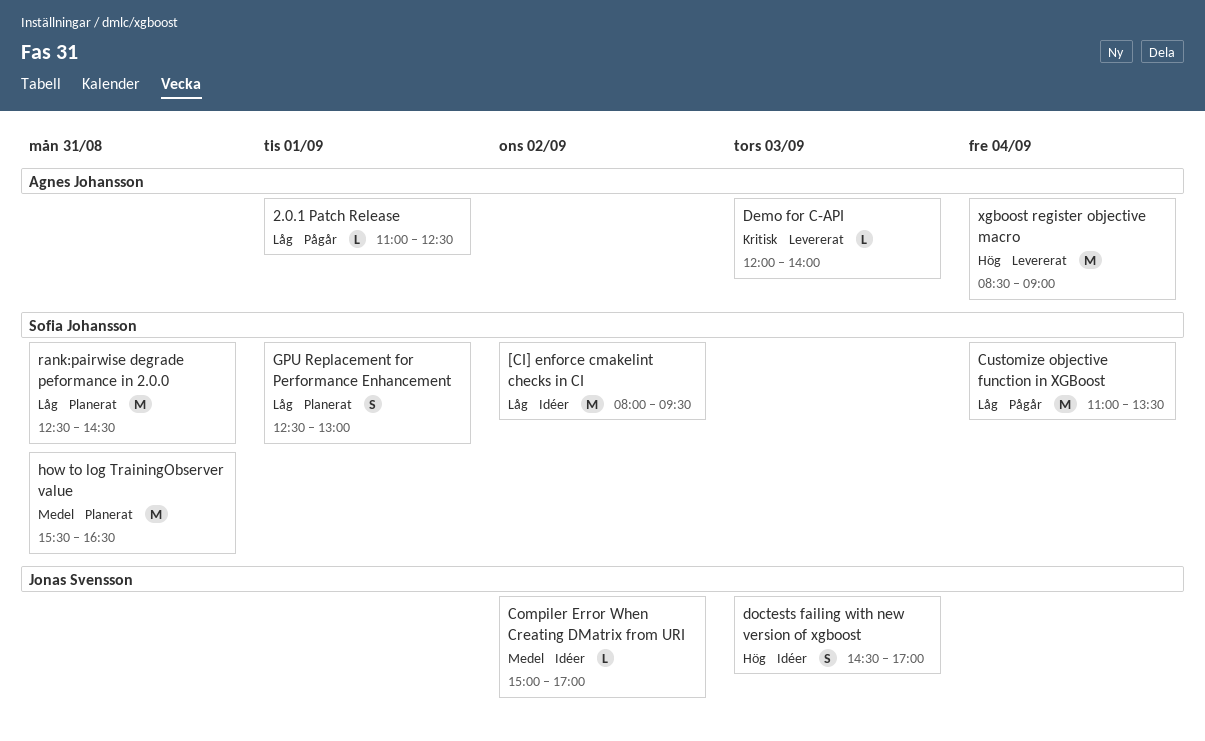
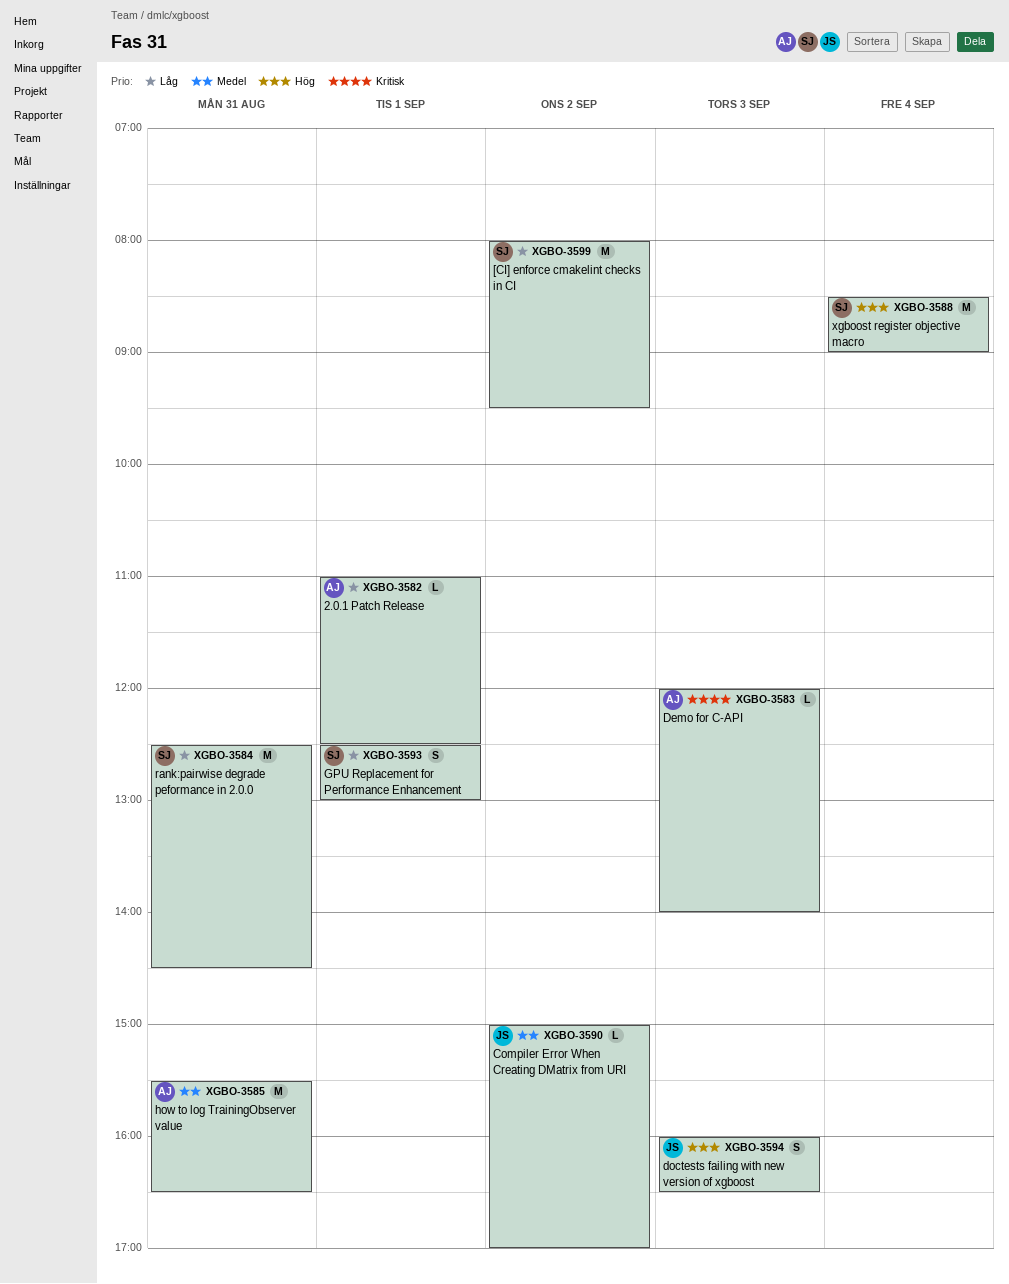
Customize objective function in XGBoost: present -> none
doctests failing with new version of xgboost, begins: 14:30 -> 16:00
doctests failing with new version of xgboost, ends: 17:00 -> 16:30
how to log TrainingObserver value, owner: Sofia Johansson -> Agnes Johansson
xgboost register objective macro, owner: Agnes Johansson -> Sofia Johansson

